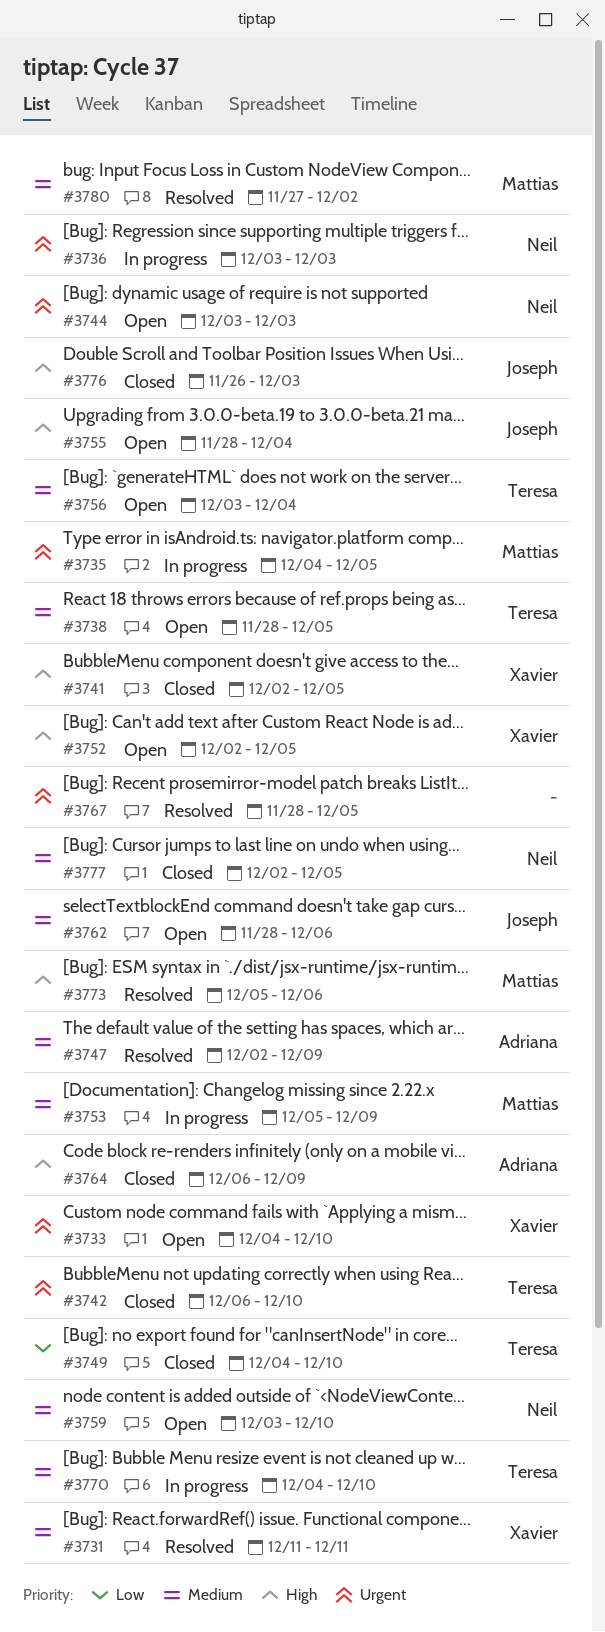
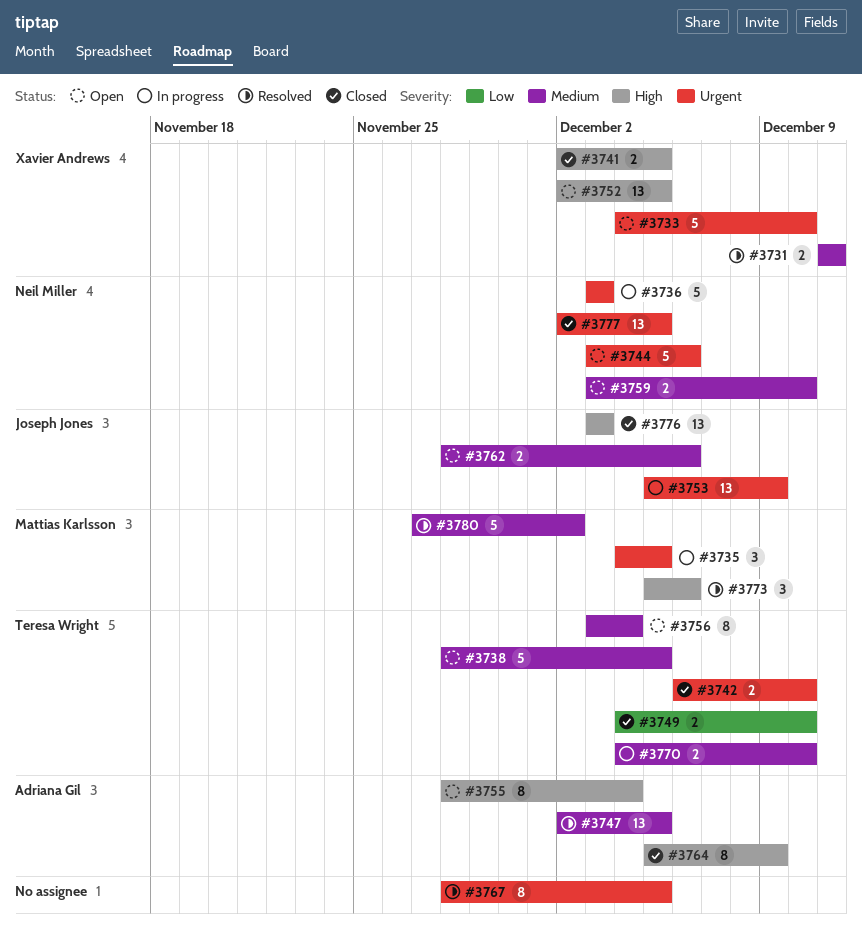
#3744, due: Dec 3 -> Dec 6
#3747, due: Dec 9 -> Dec 5
#3753, owner: Mattias Karlsson -> Joseph Jones
#3753, priority: Medium -> Urgent
#3755, owner: Joseph Jones -> Adriana Gil
#3764, start: Dec 6 -> Dec 5
#3776, start: Nov 26 -> Dec 3
#3777, priority: Medium -> Urgent

